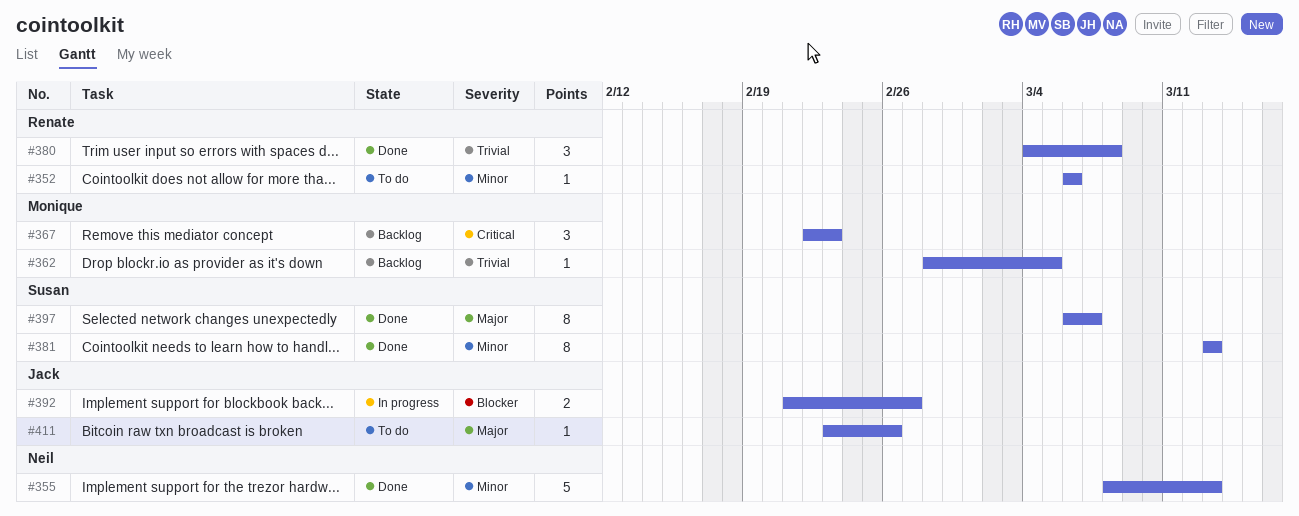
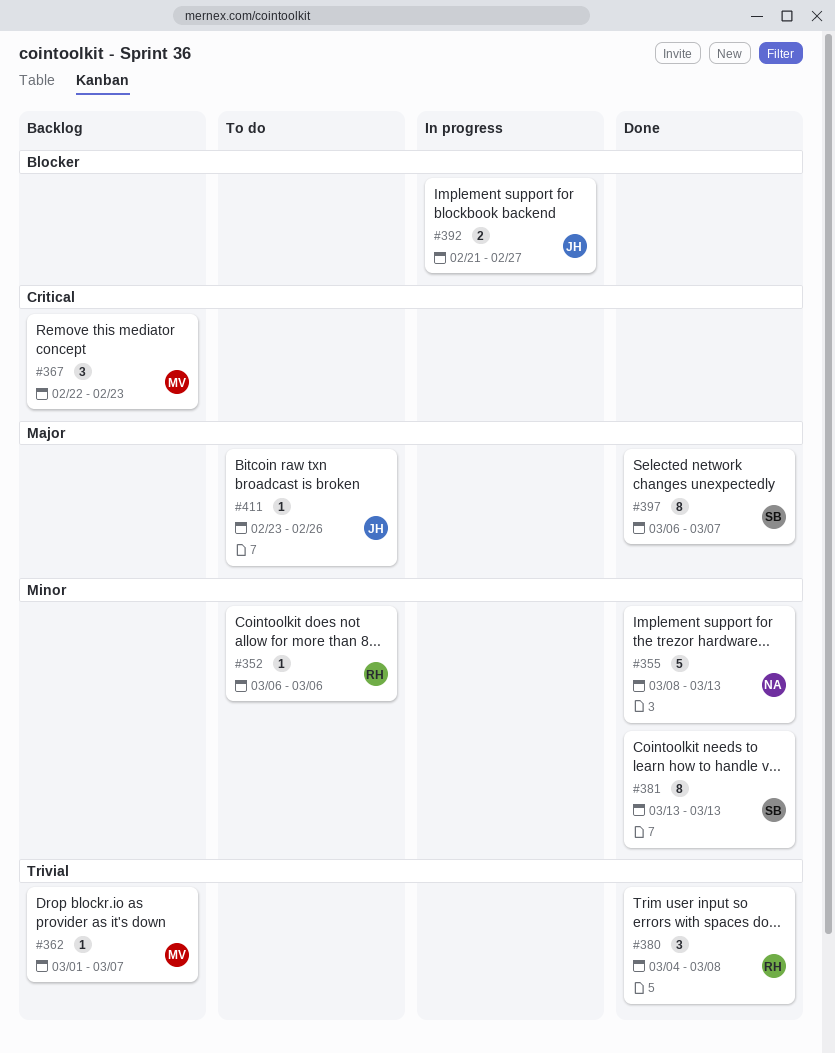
#362, start: Feb 28 -> Mar 1
#362, due: Mar 5 -> Mar 7

